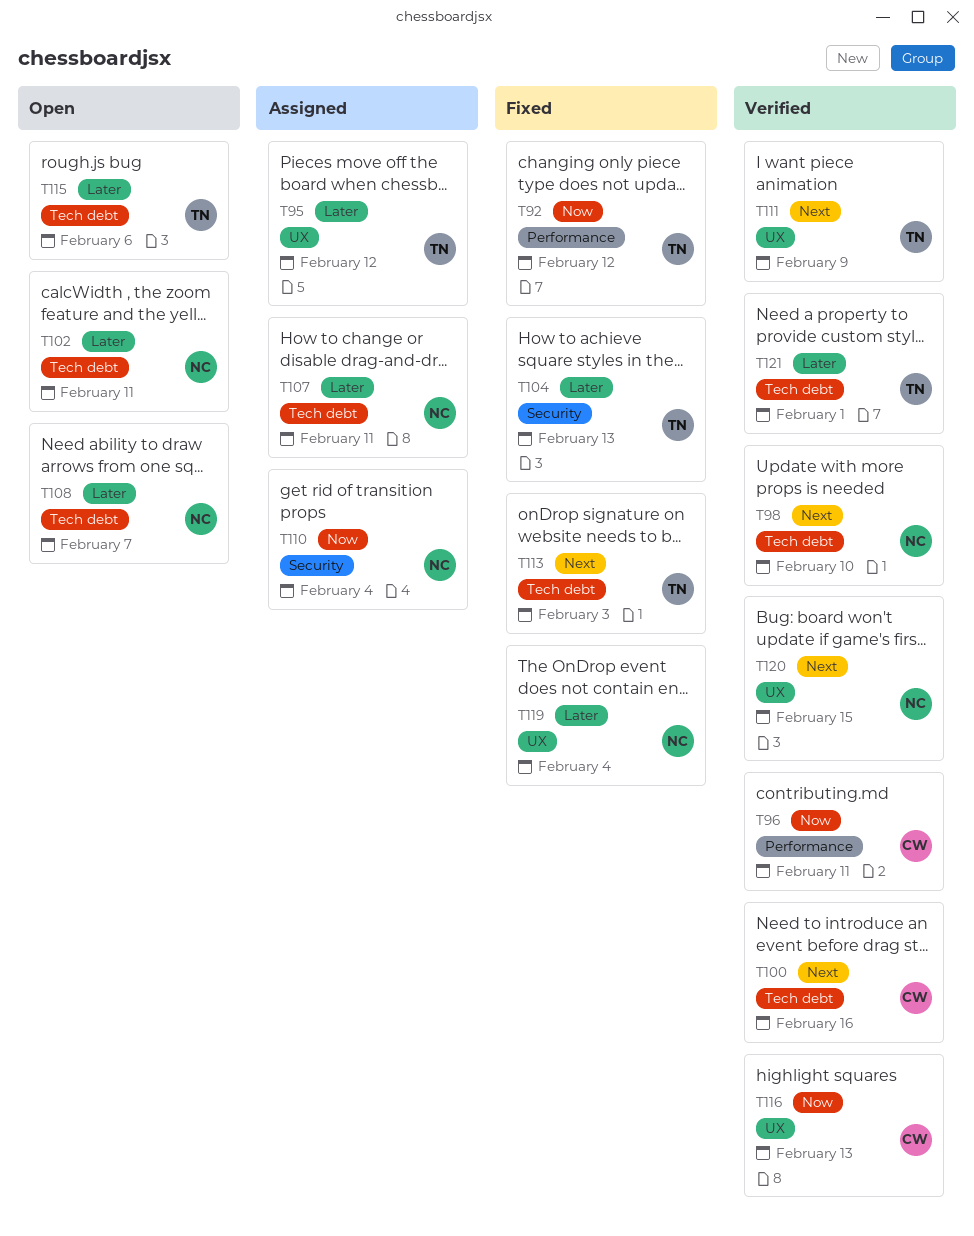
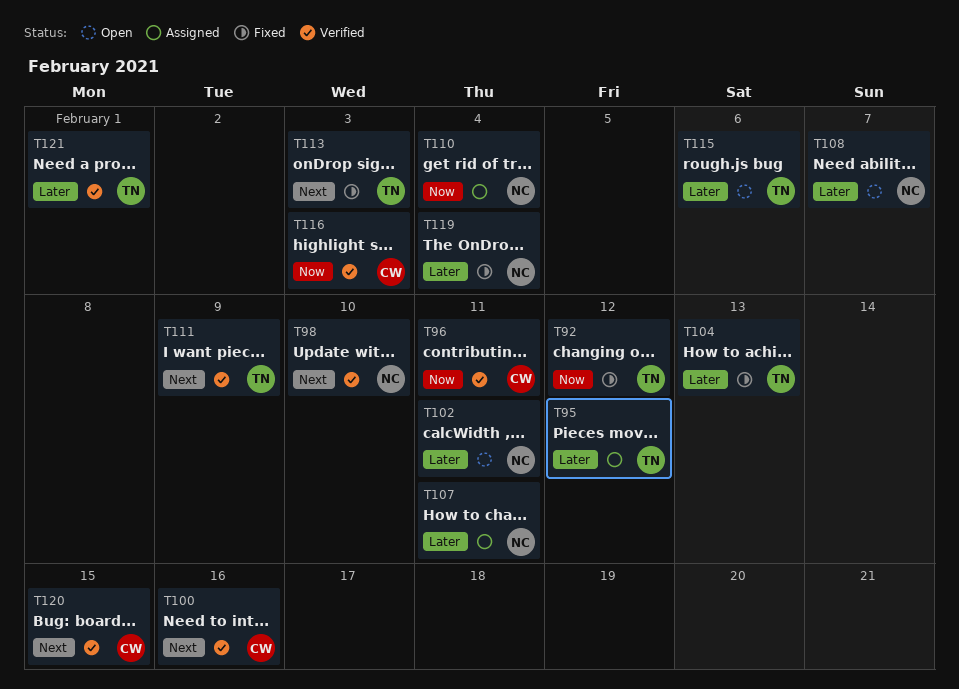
T116, due: Feb 13 -> Feb 3
T120, owner: NC -> CW

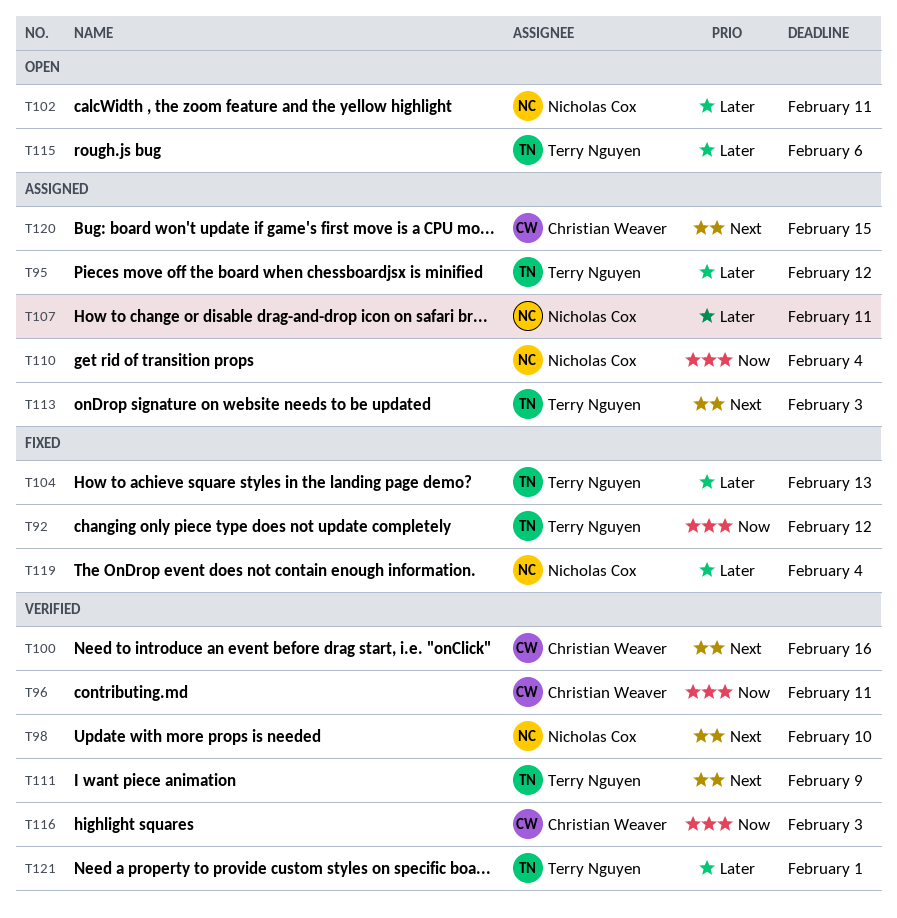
T108: present -> none
T113, status: Fixed -> Assigned
T120, status: Verified -> Assigned

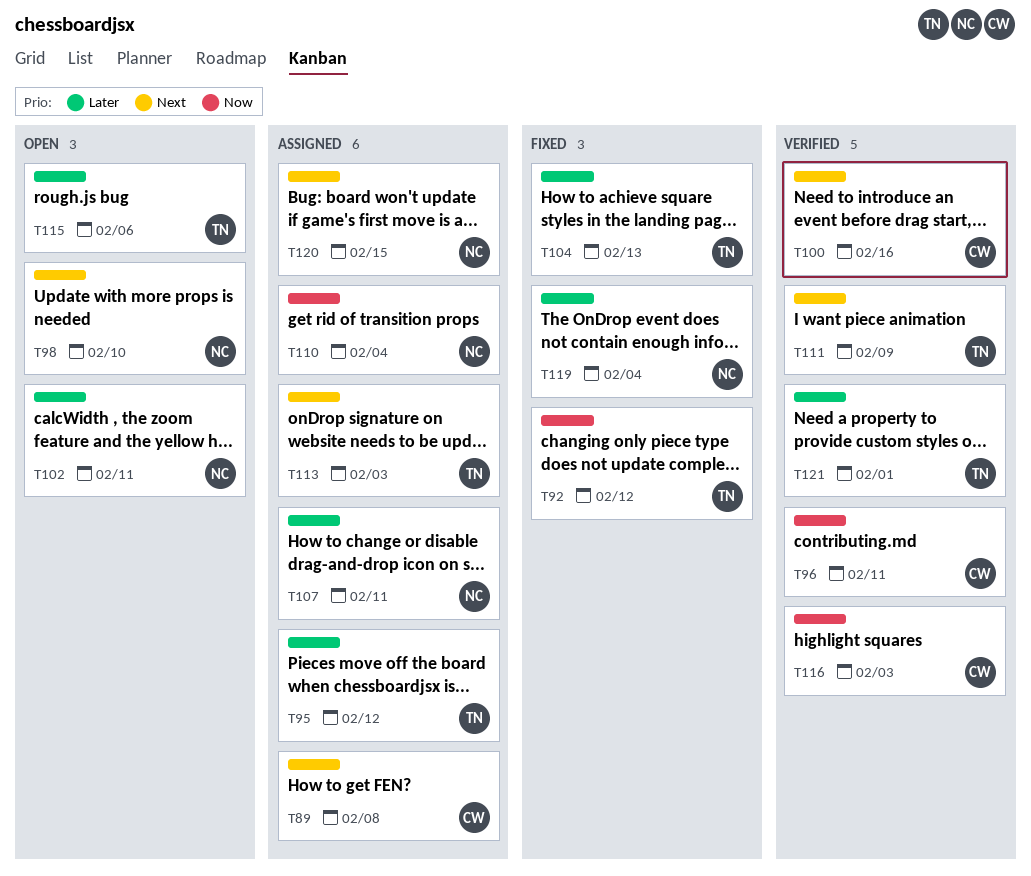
T89: none -> present
T98, status: Verified -> Open
T120, owner: Christian Weaver -> Nicholas Cox

